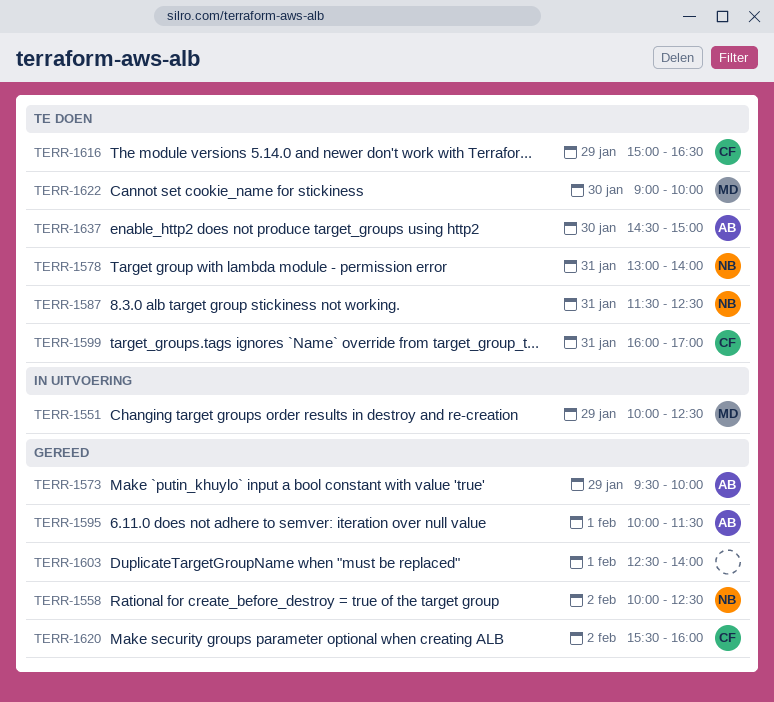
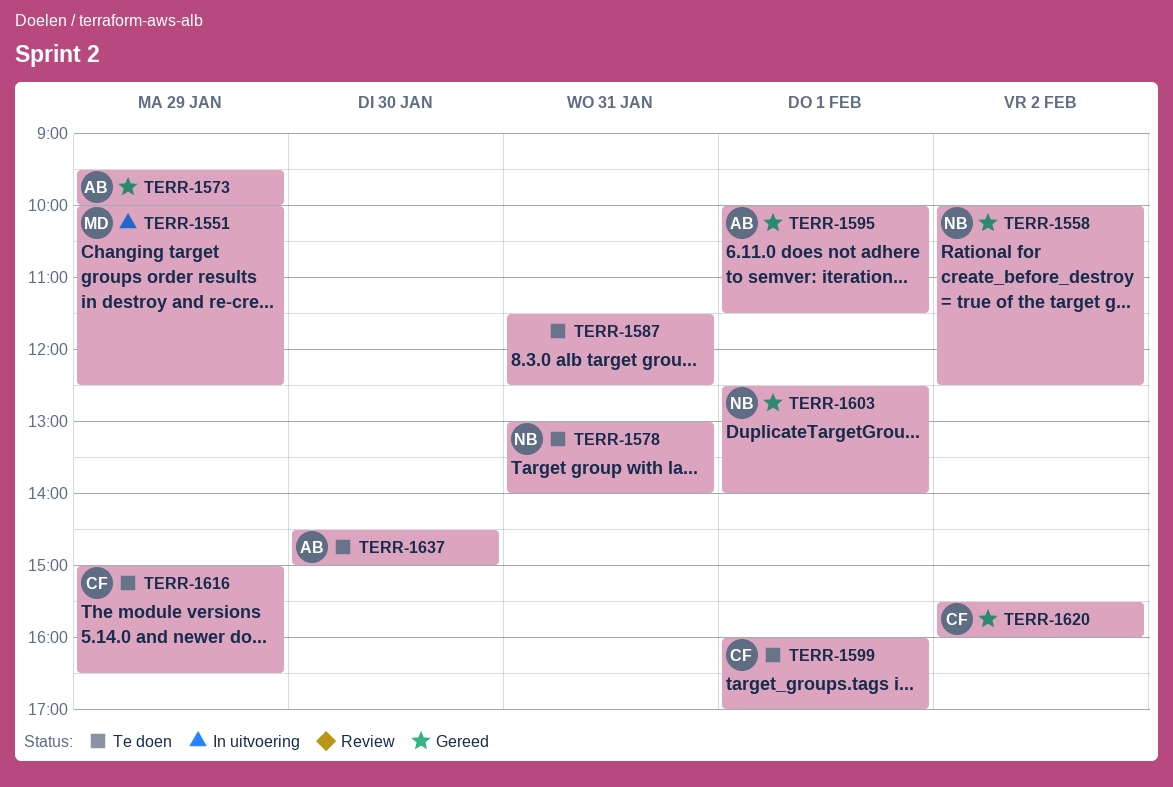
TERR-1587, owner: NB -> none
TERR-1599, day: Jan 31 -> Feb 1
TERR-1603, owner: none -> NB
TERR-1622: present -> none

